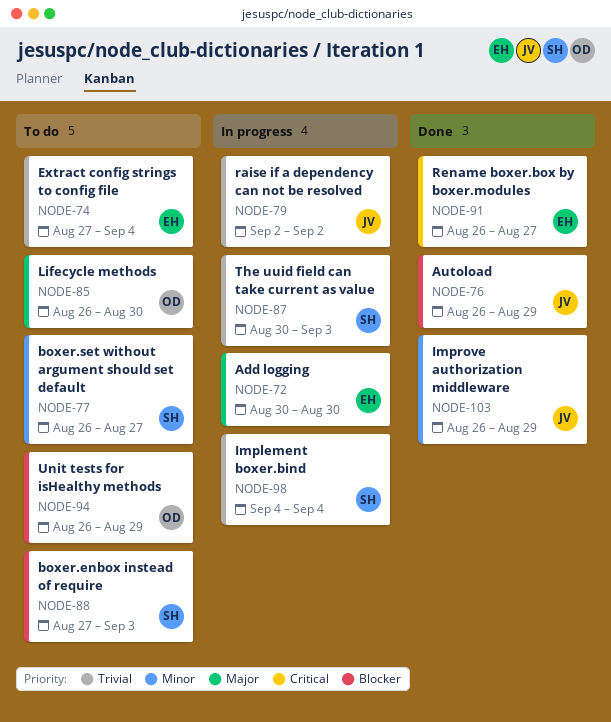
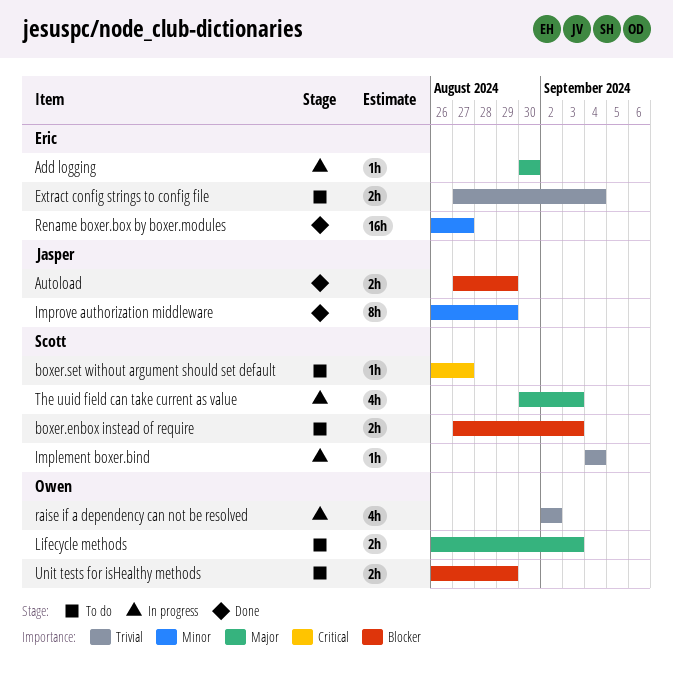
Autoload, start: Aug 26 -> Aug 27
boxer.set without argument should set default, priority: Minor -> Critical
Lifecycle methods, due: Aug 30 -> Sep 3
raise if a dependency can not be resolved, owner: Jasper -> Owen
Rename boxer.box by boxer.modules, priority: Critical -> Minor
The uuid field can take current as value, priority: Trivial -> Major

